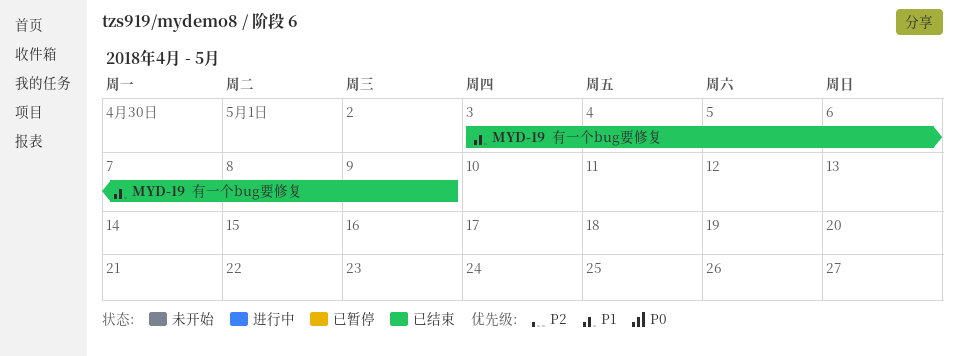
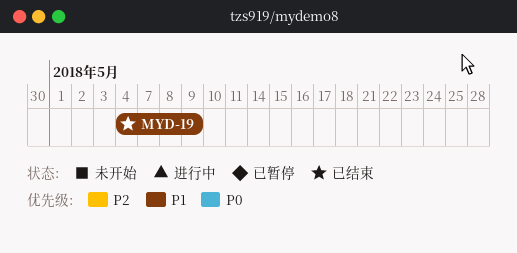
MYD-19, start: May 3 -> May 4

